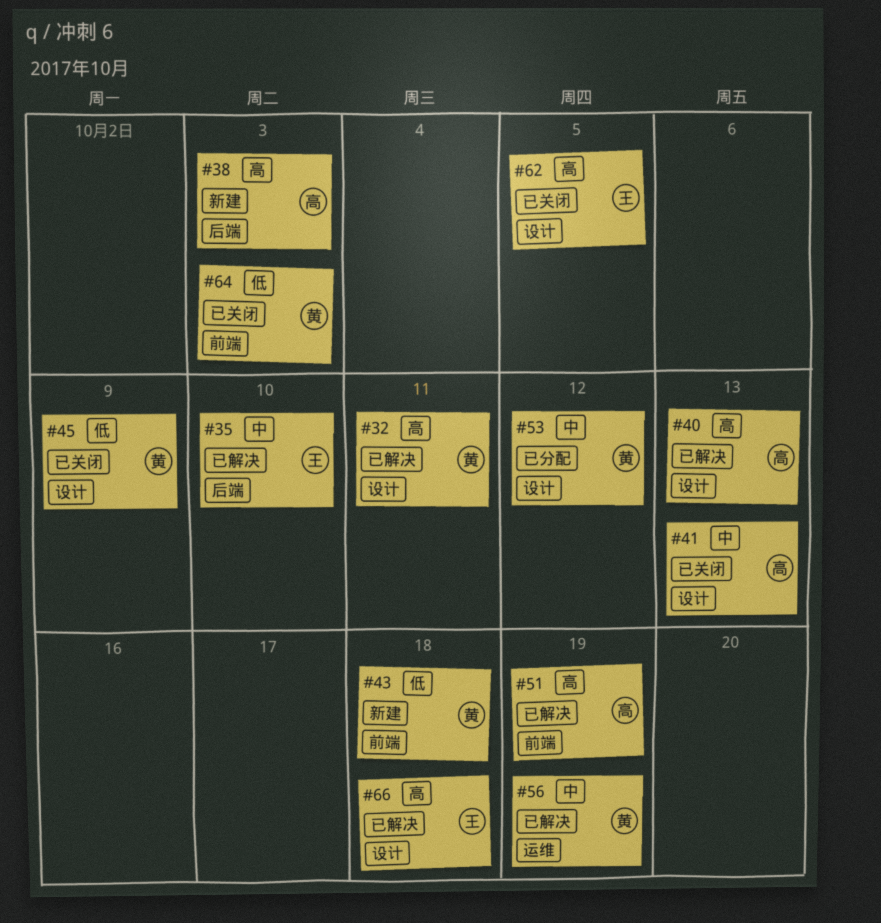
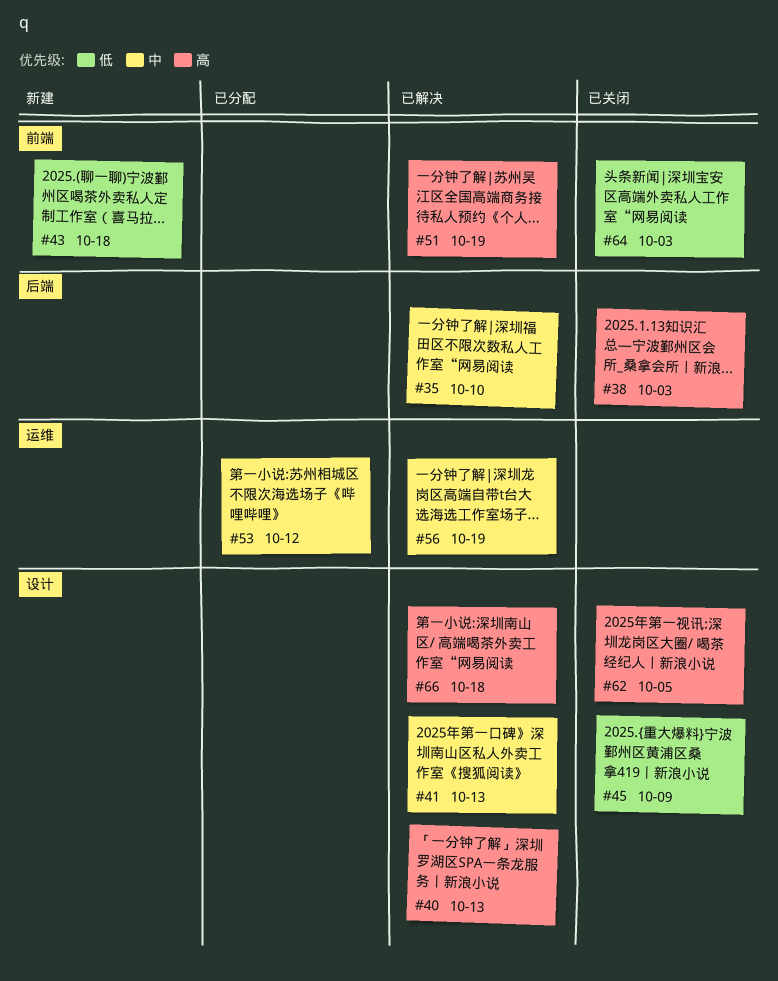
#32: present -> none
#38, status: 新建 -> 已关闭
#41, status: 已关闭 -> 已解决
#53, label: 设计 -> 运维

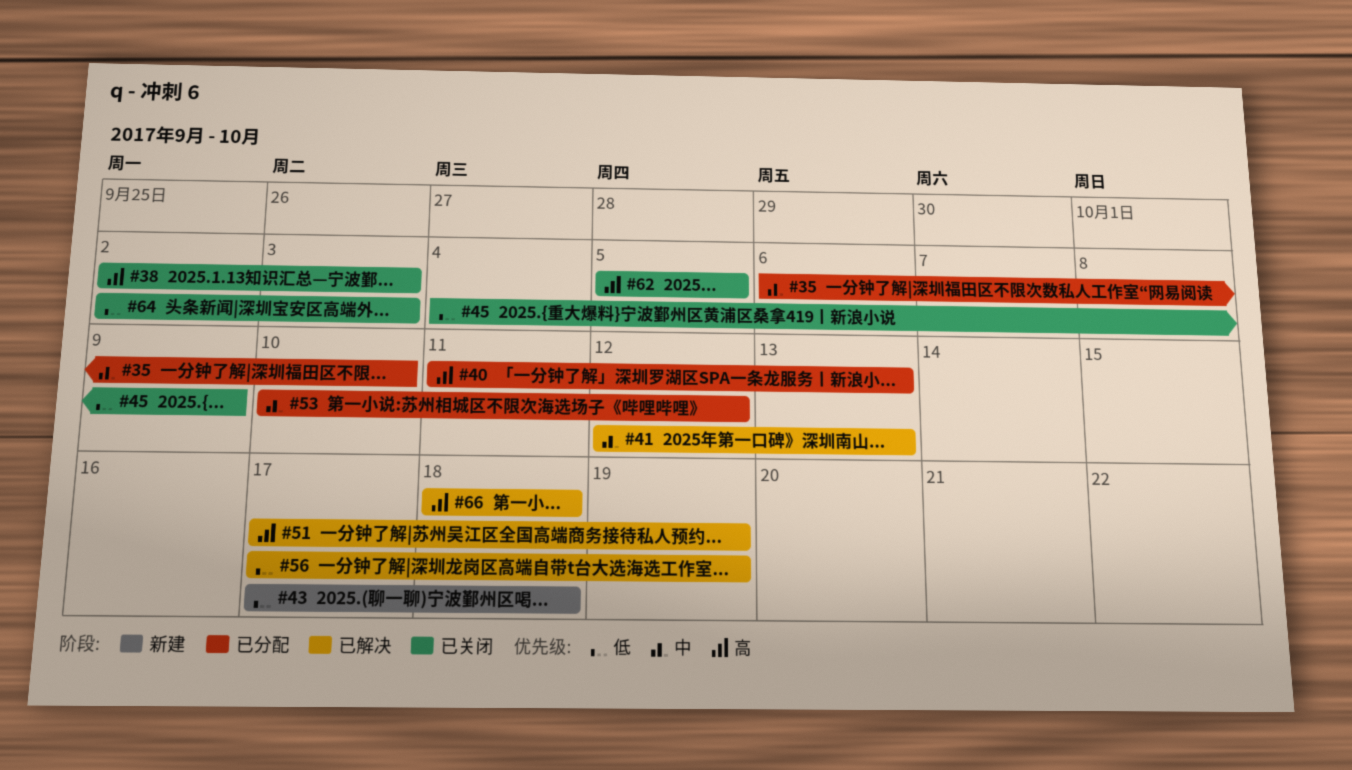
#35, status: 已解决 -> 已分配
#40, status: 已解决 -> 已分配
#56, priority: 中 -> 低

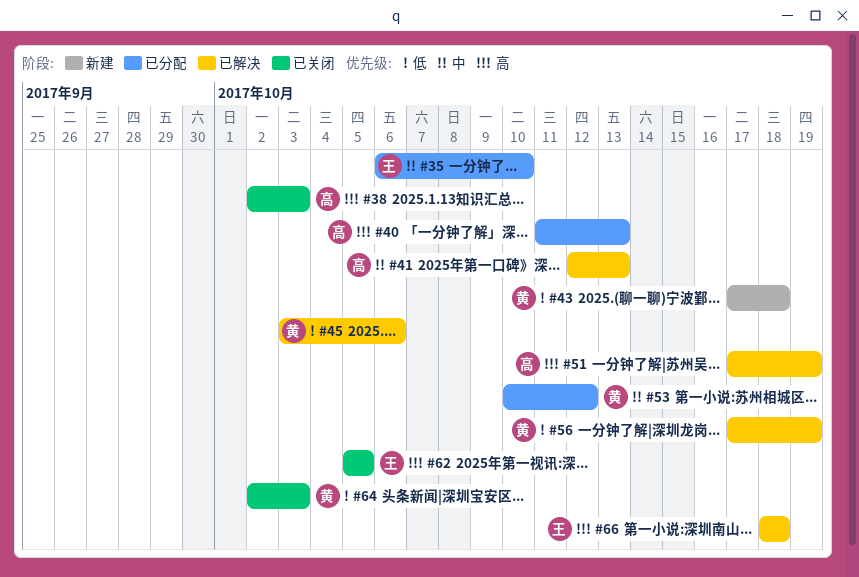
#45, status: 已关闭 -> 已解决
#45, start: Oct 4 -> Oct 3
#45, due: Oct 9 -> Oct 6

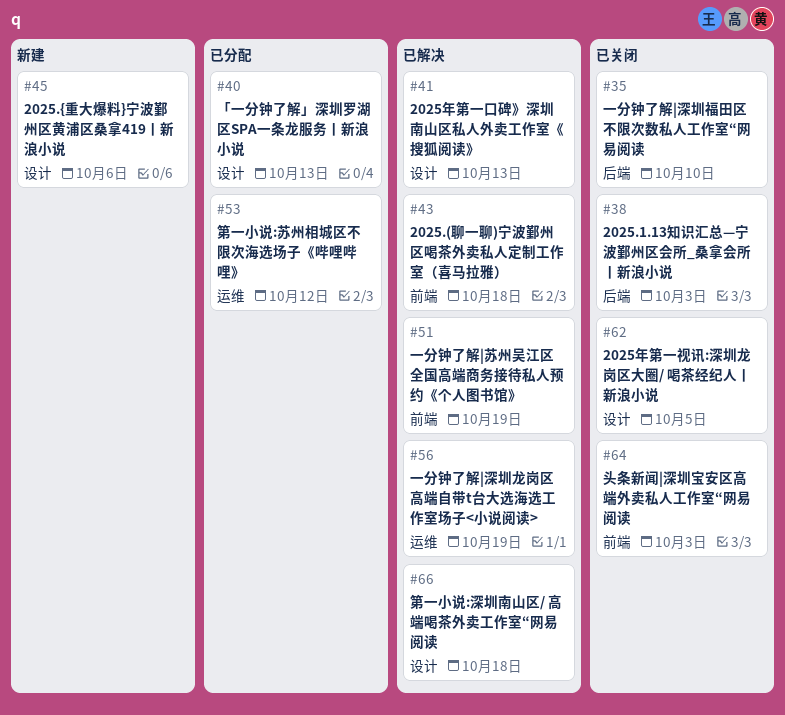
#35, status: 已分配 -> 已关闭
#43, status: 新建 -> 已解决
#45, status: 已解决 -> 新建

